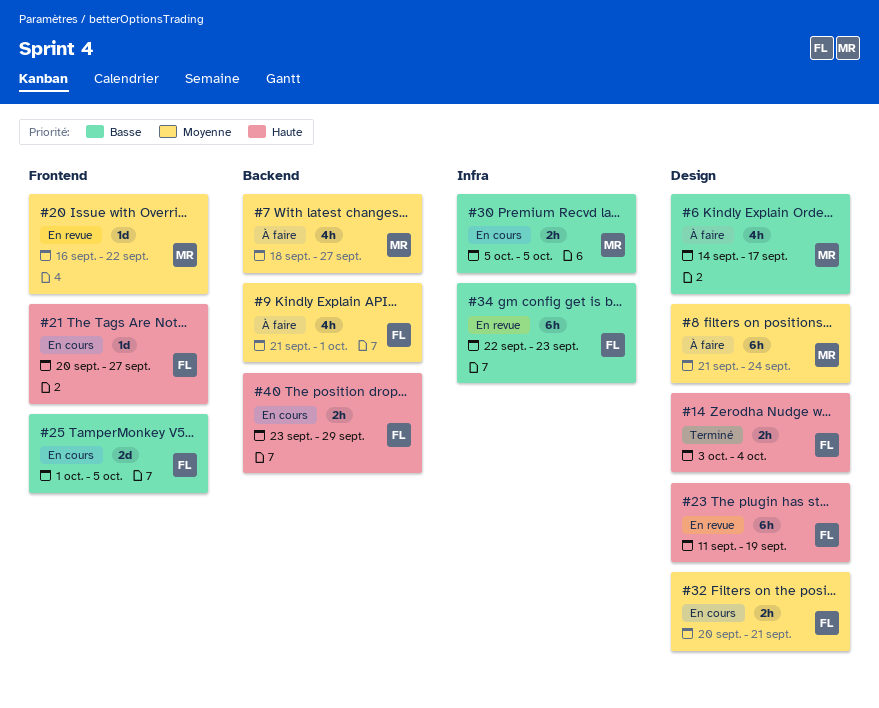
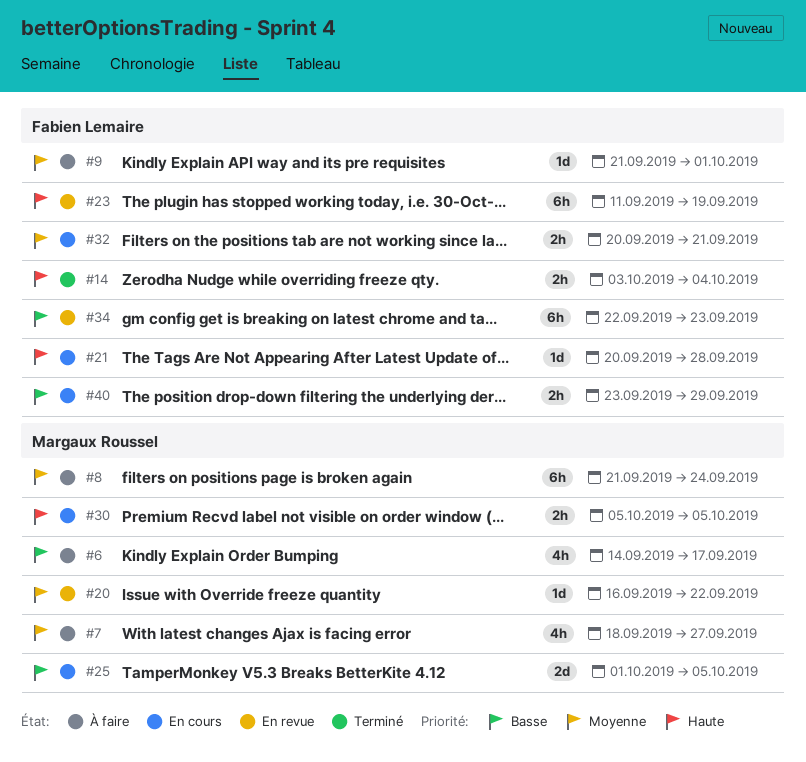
#9, estimate: 4h -> 1d
#21, due: Sep 27 -> Sep 28
#25, owner: Fabien Lemaire -> Margaux Roussel
#30, priority: Basse -> Haute
#40, priority: Haute -> Basse

